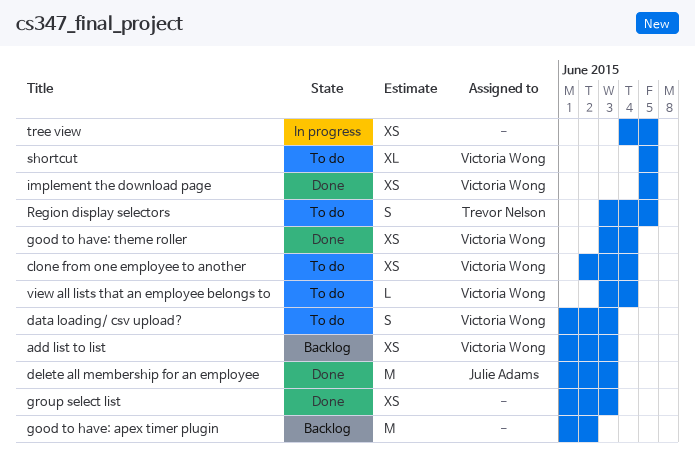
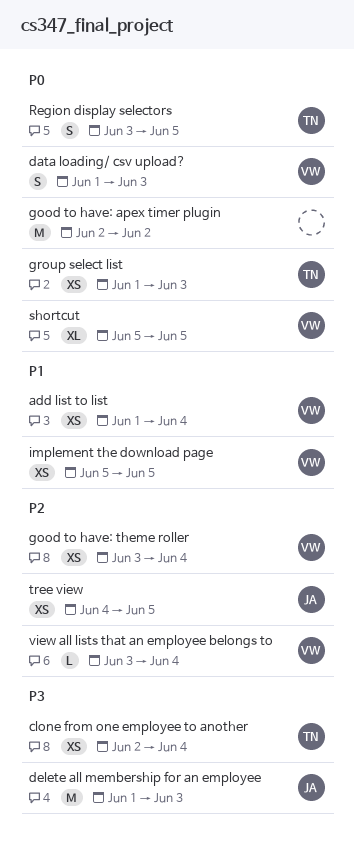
add list to list, due: Jun 3 -> Jun 4
clone from one employee to another, owner: Victoria Wong -> Trevor Nelson
good to have: apex timer plugin, start: Jun 1 -> Jun 2
group select list, owner: none -> Trevor Nelson
tree view, owner: none -> Julie Adams

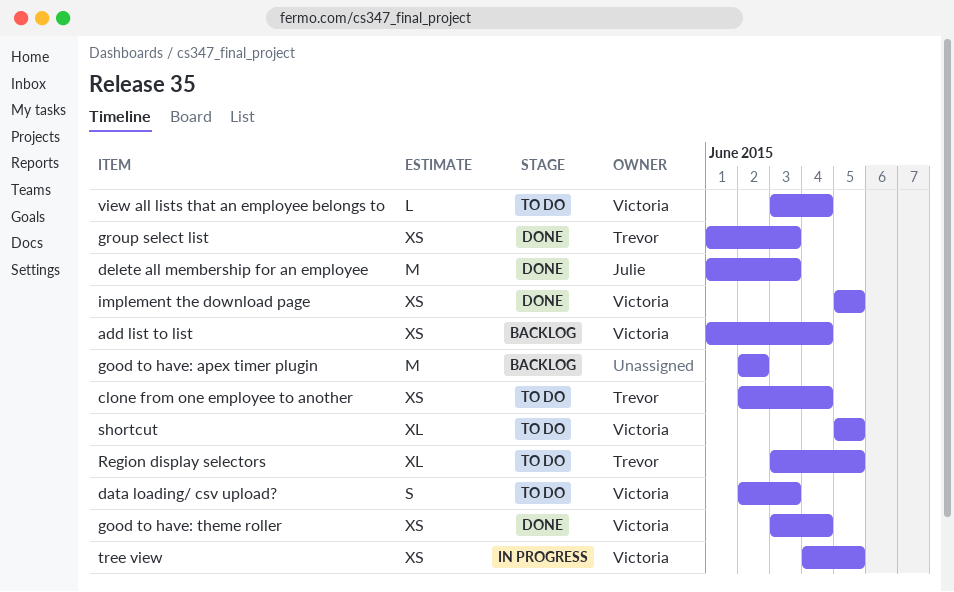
data loading/ csv upload?, start: Jun 1 -> Jun 2
Region display selectors, estimate: S -> XL
tree view, owner: Julie -> Victoria

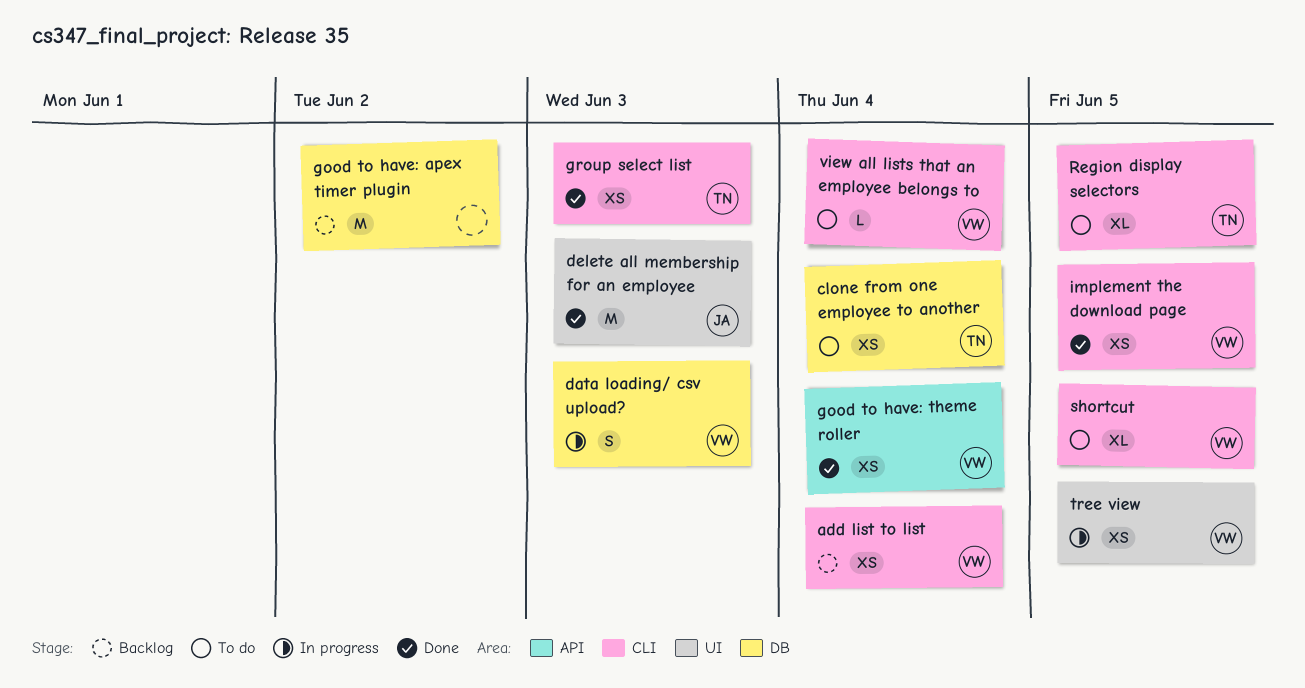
data loading/ csv upload?, status: To do -> In progress

